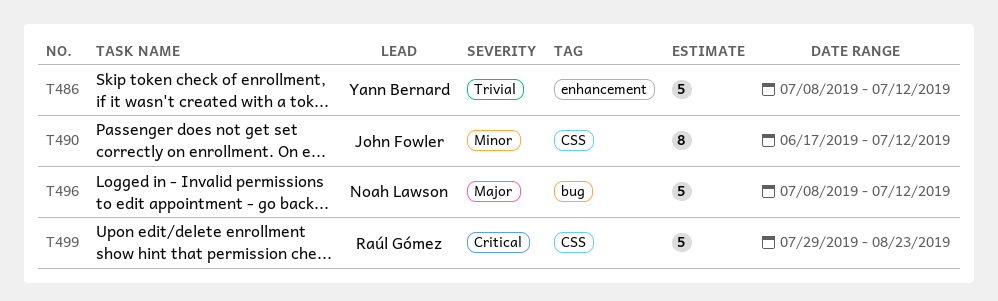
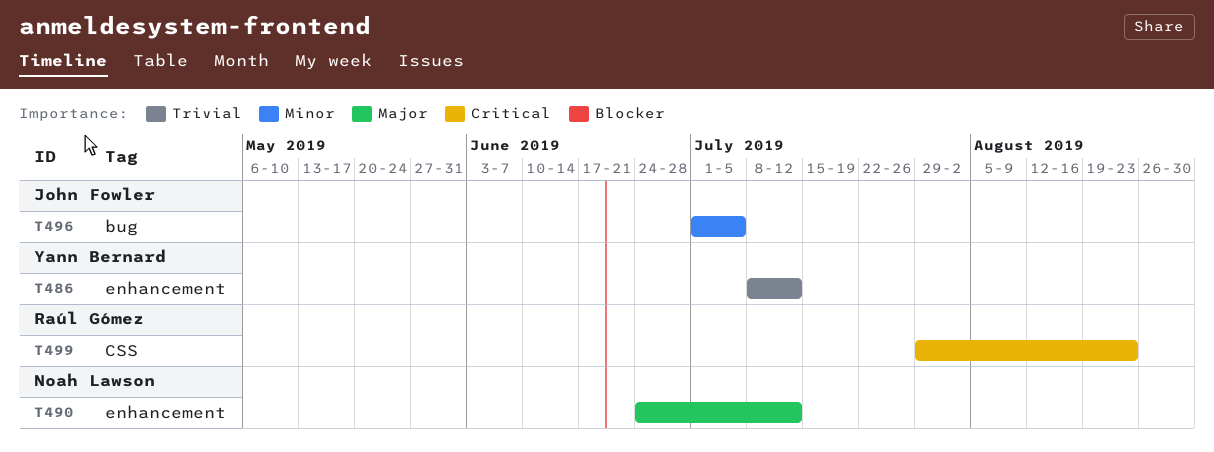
T490, owner: John Fowler -> Noah Lawson
T490, priority: Minor -> Major
T490, label: CSS -> enhancement
T490, start: Jun 17 -> Jun 24
T496, owner: Noah Lawson -> John Fowler
T496, priority: Major -> Minor
T496, start: Jul 8 -> Jul 1
T496, due: Jul 12 -> Jul 5

